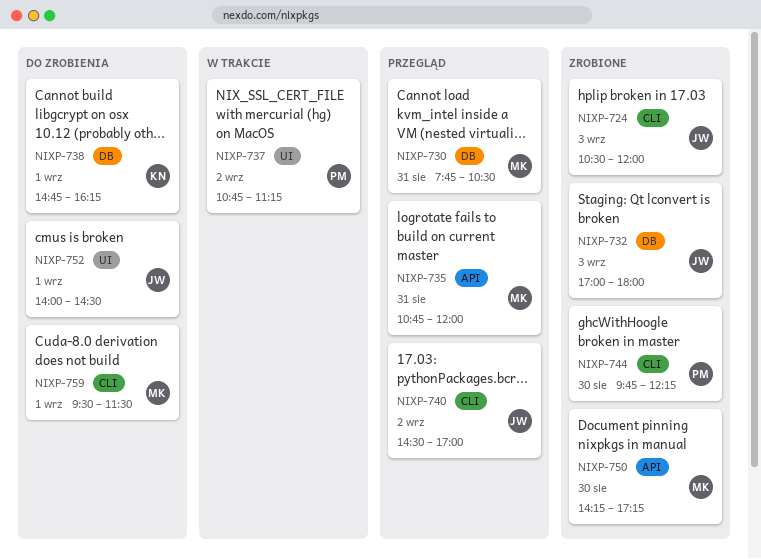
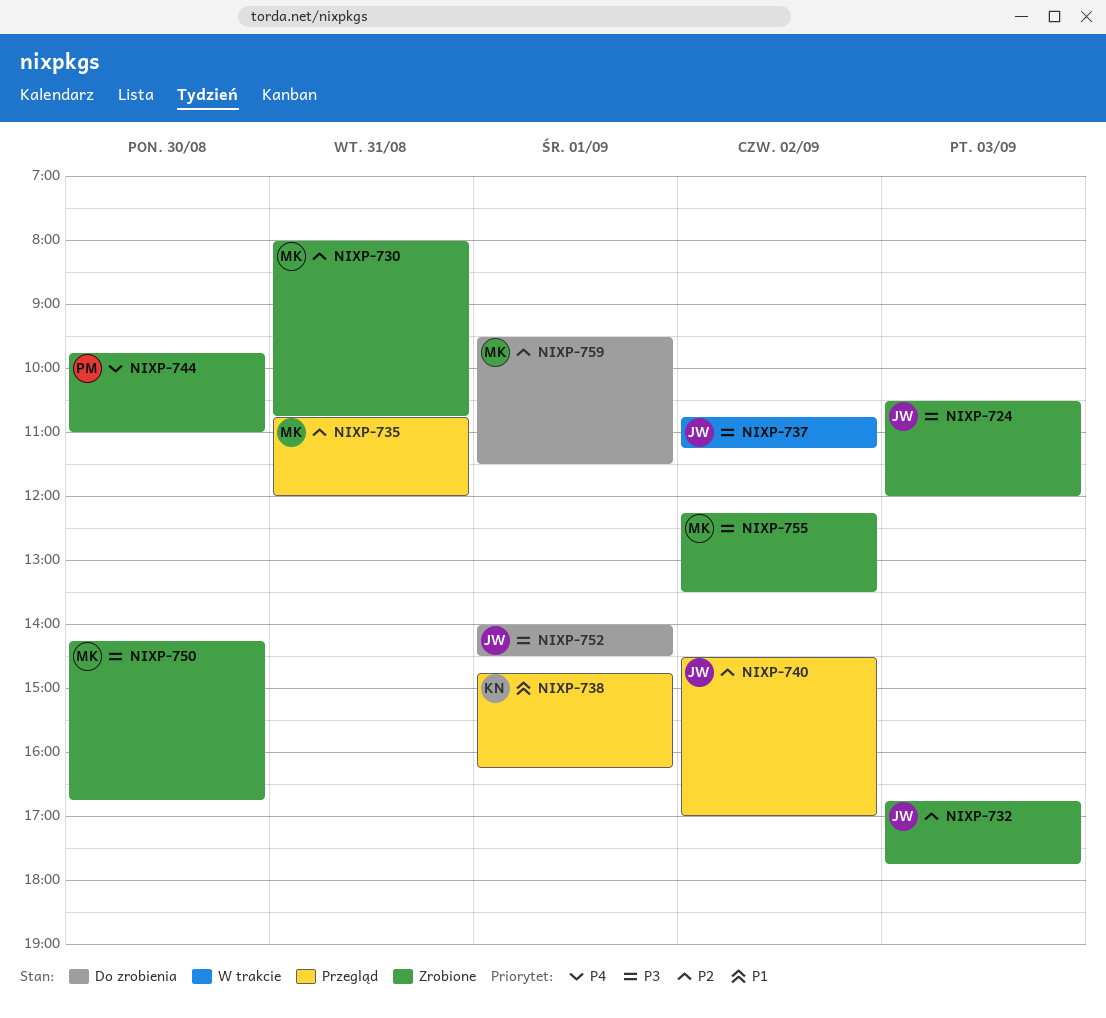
NIXP-730, status: Przegląd -> Zrobione
NIXP-730, begins: 07:45 -> 08:00
NIXP-730, ends: 10:30 -> 10:45
NIXP-732, begins: 17:00 -> 16:45
NIXP-732, ends: 18:00 -> 17:45
NIXP-737, owner: PM -> JW
NIXP-738, status: Do zrobienia -> Przegląd
NIXP-744, ends: 12:15 -> 11:00
NIXP-750, ends: 17:15 -> 16:45
NIXP-755: none -> present

